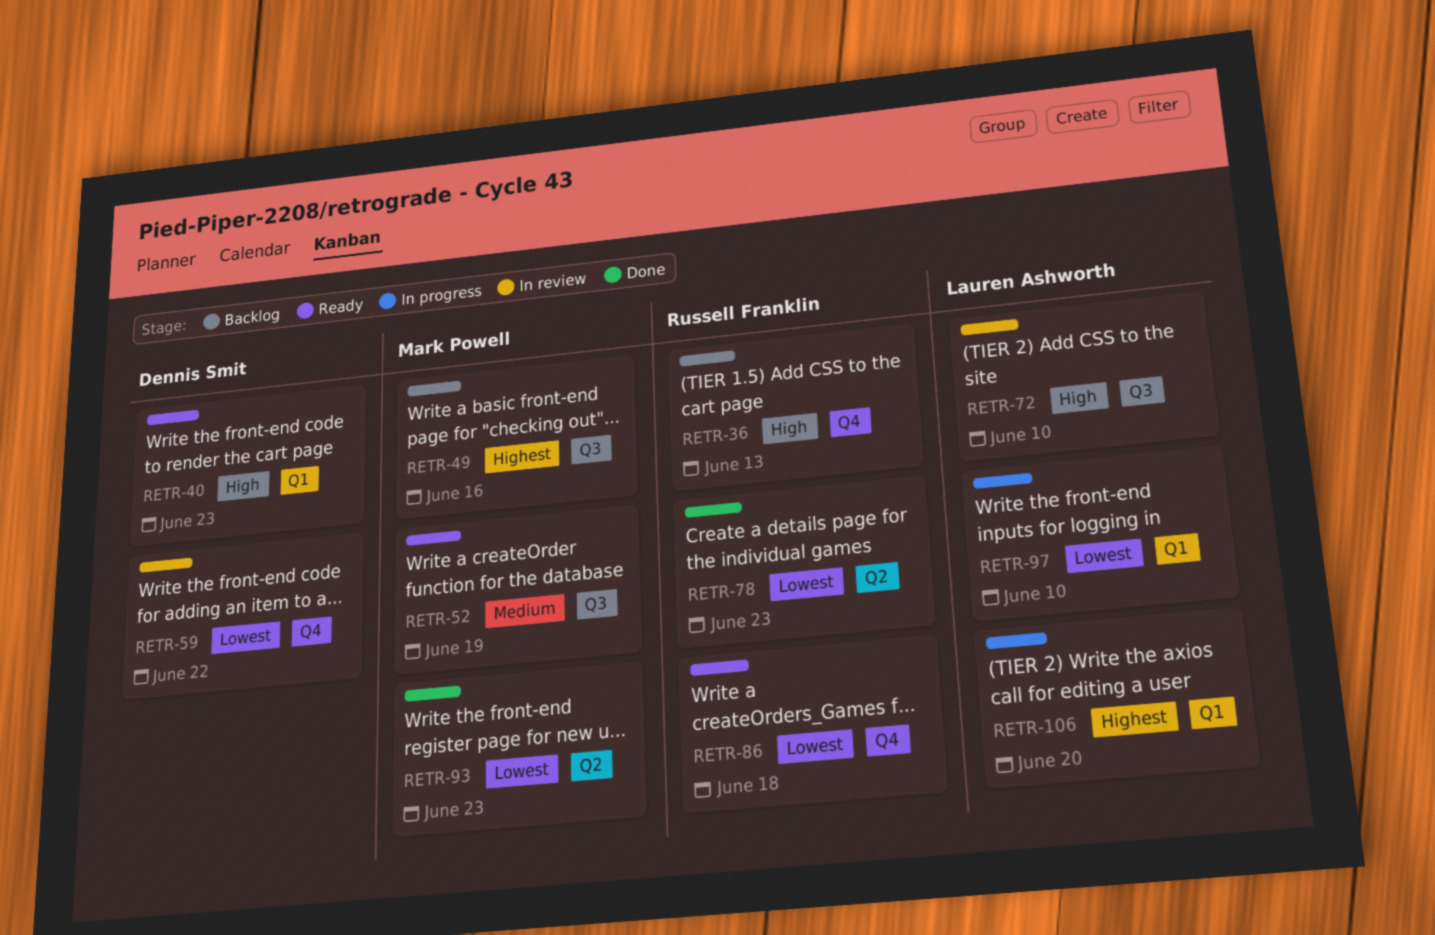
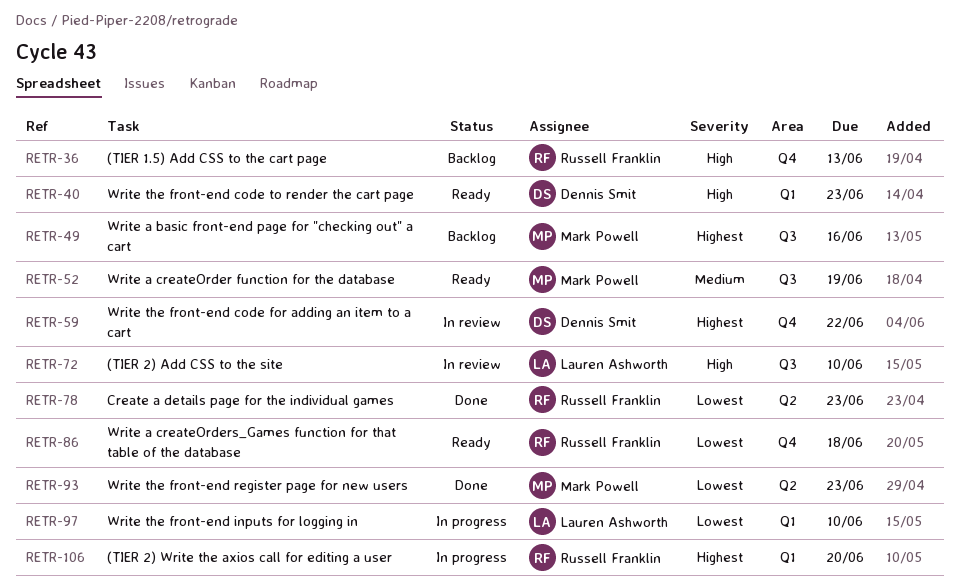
RETR-59, priority: Lowest -> Highest
RETR-106, owner: Lauren Ashworth -> Russell Franklin

